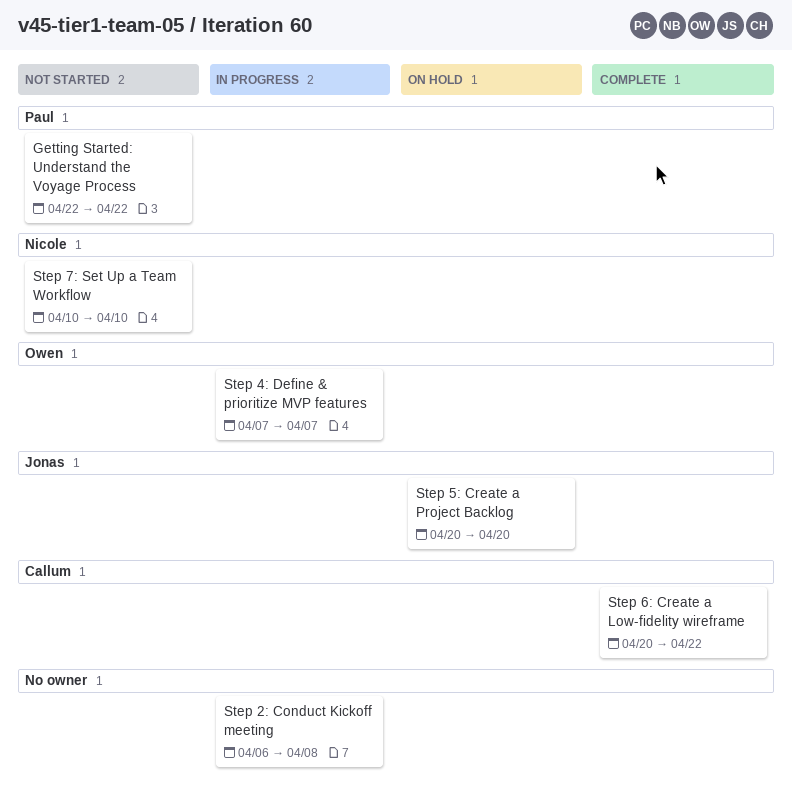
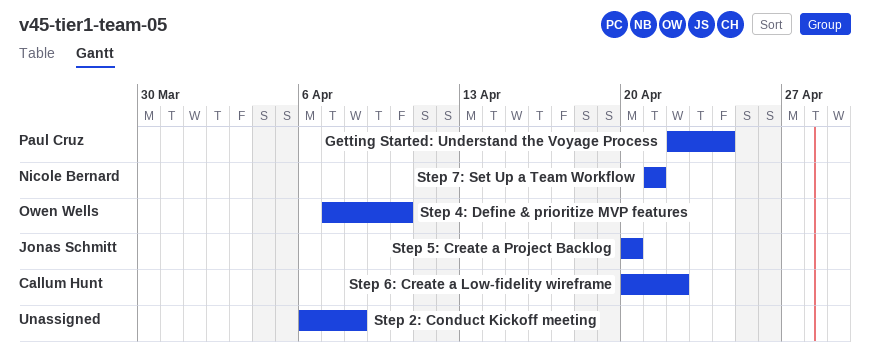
Getting Started: Understand the Voyage Process, due: Apr 22 -> Apr 24
Step 4: Define & prioritize MVP features, due: Apr 7 -> Apr 10
Step 7: Set Up a Team Workflow, start: Apr 10 -> Apr 21
Step 7: Set Up a Team Workflow, due: Apr 10 -> Apr 21

